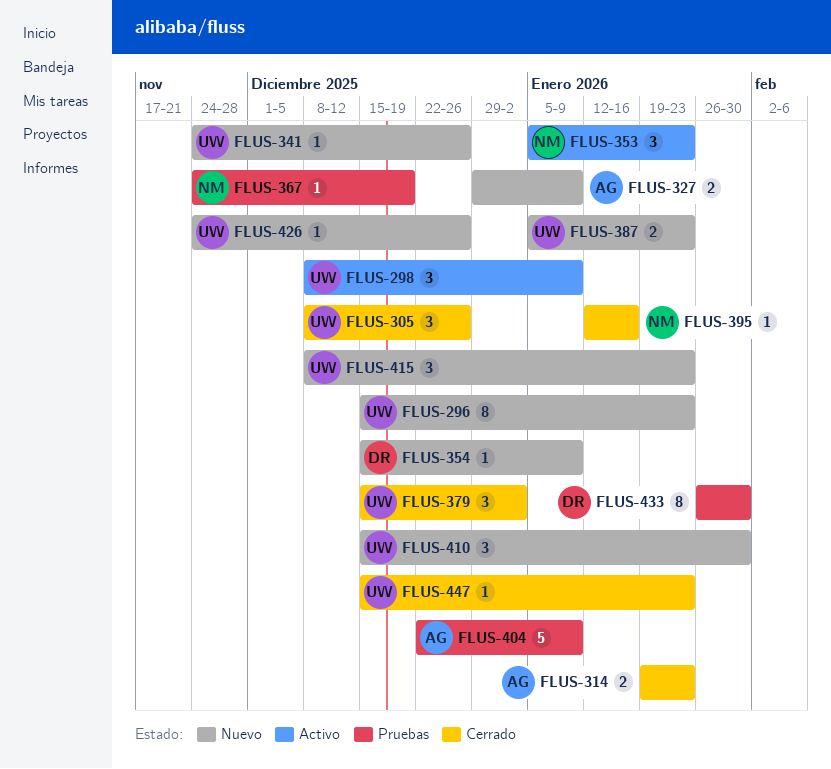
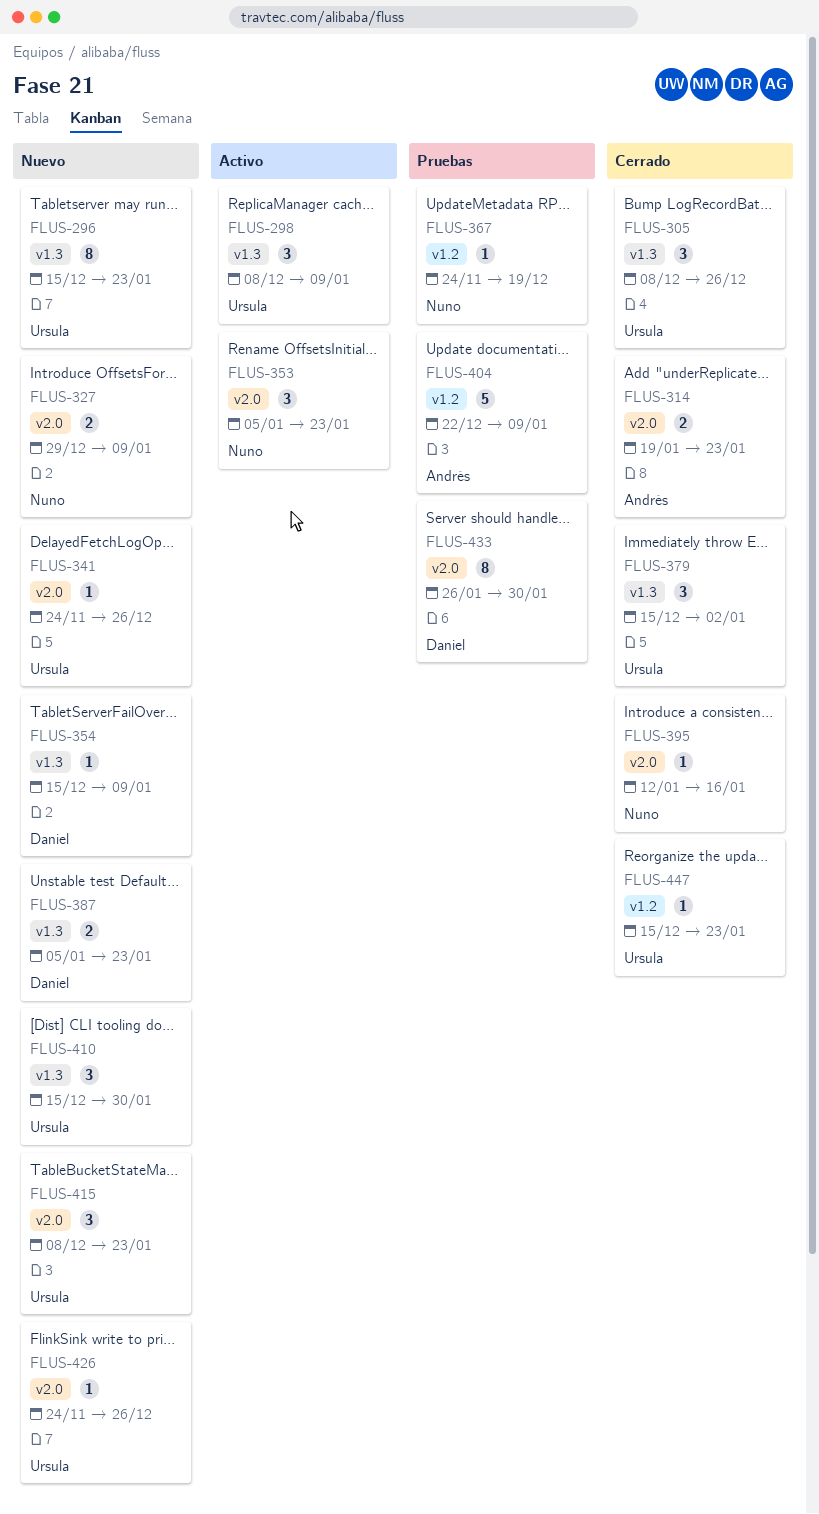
FLUS-327, owner: Andrés -> Nuno
FLUS-387, owner: Ursula -> Daniel

